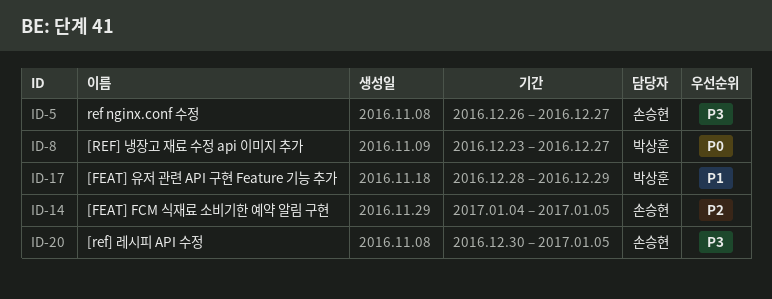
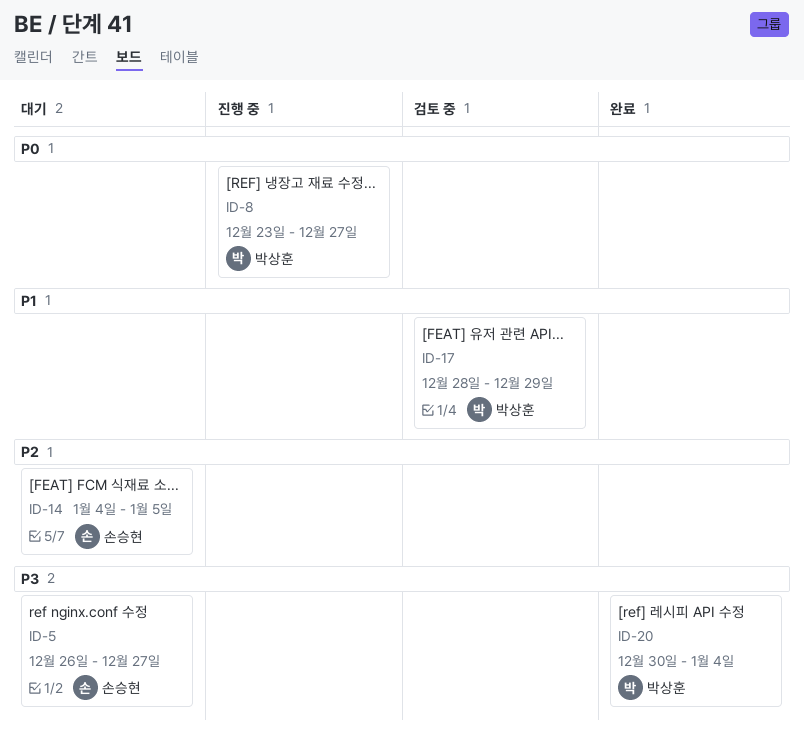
ID-20, owner: 손승현 -> 박상훈
ID-20, due: Jan 5 -> Jan 4

